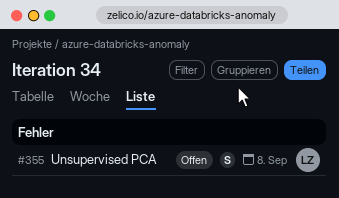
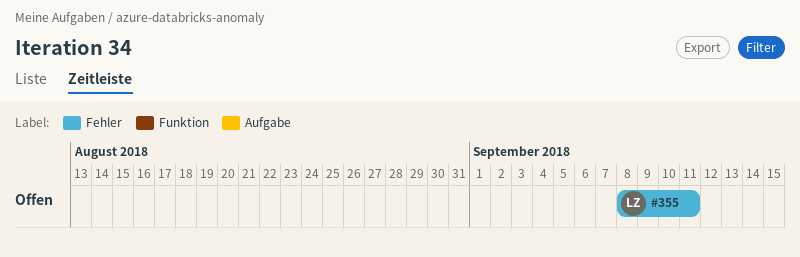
#355, due: Sep 8 -> Sep 11

